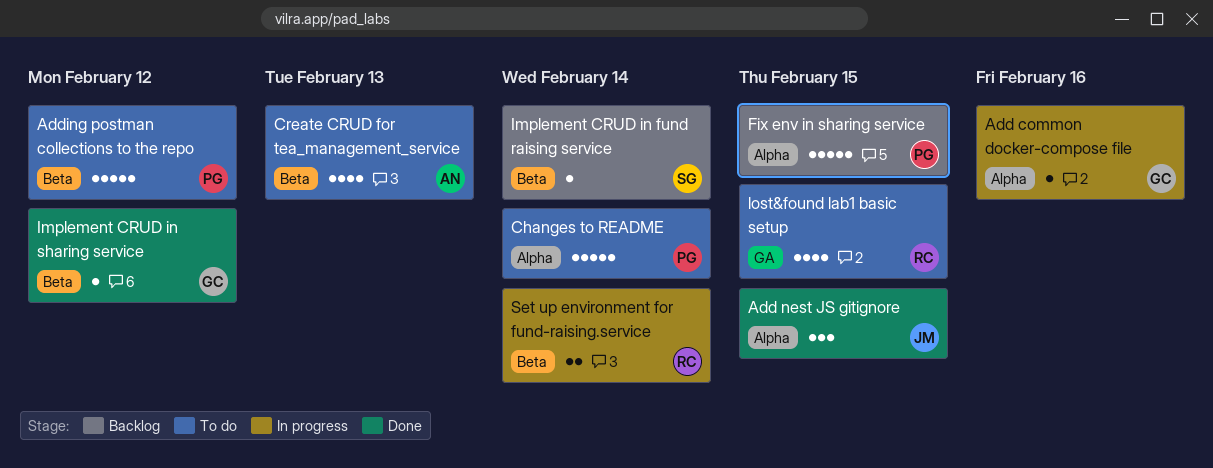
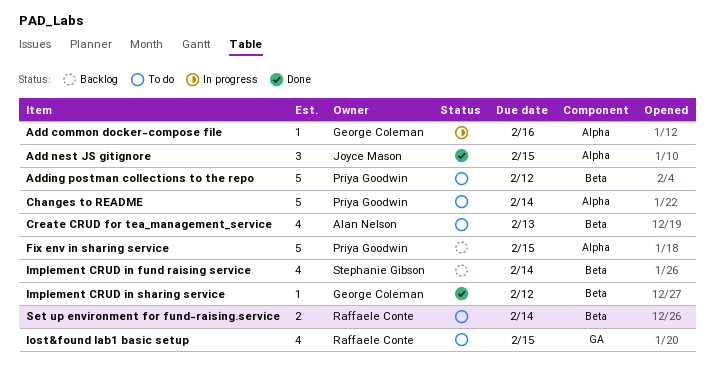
Implement CRUD in fund raising service, estimate: 1 -> 4
Set up environment for fund-raising.service, status: In progress -> To do

